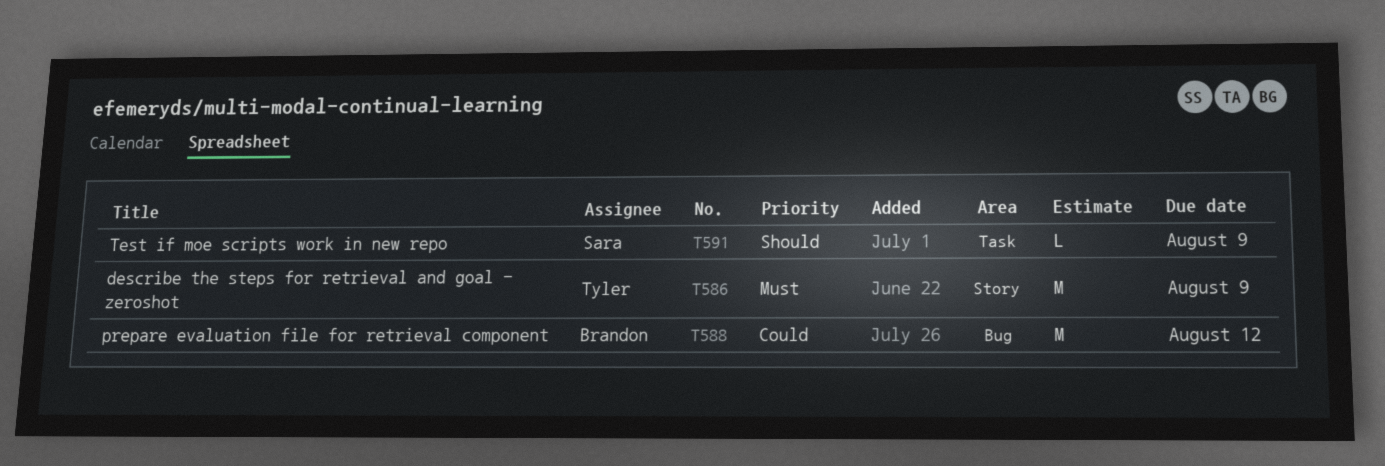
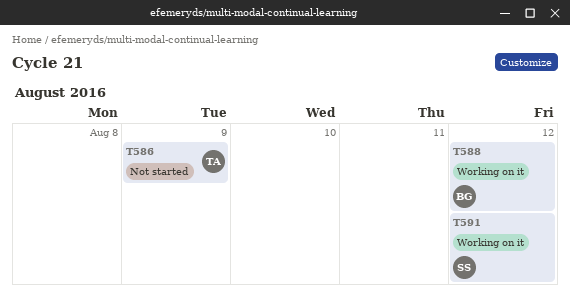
T591, due: Aug 9 -> Aug 12

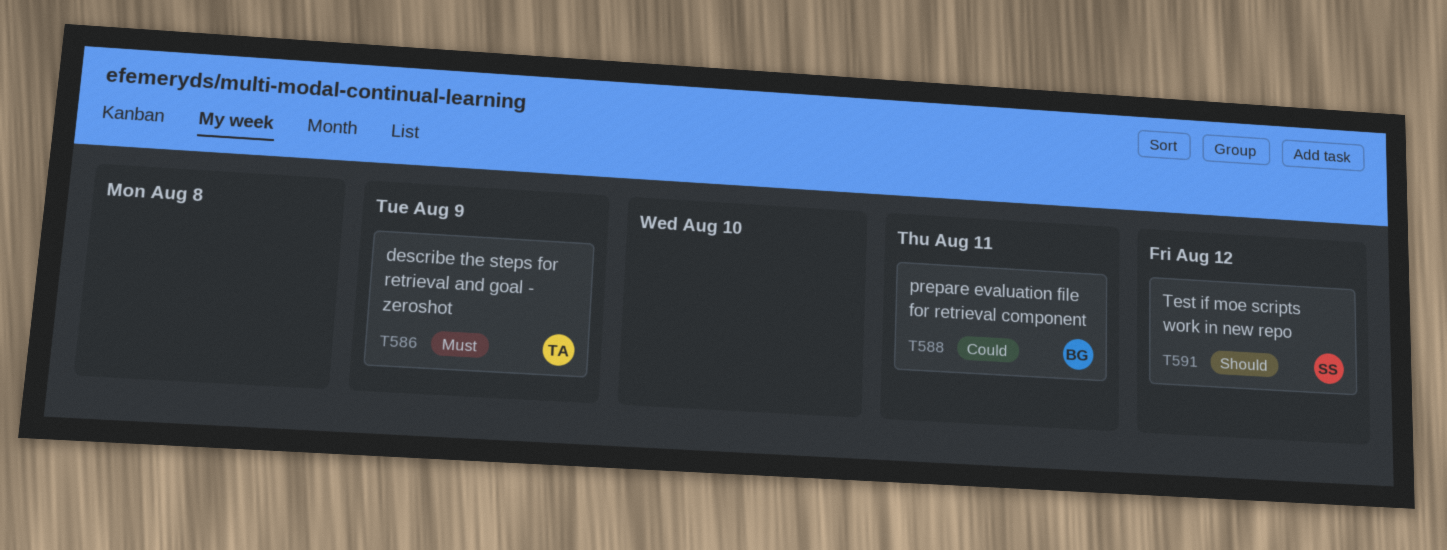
T588, due: Aug 12 -> Aug 11

